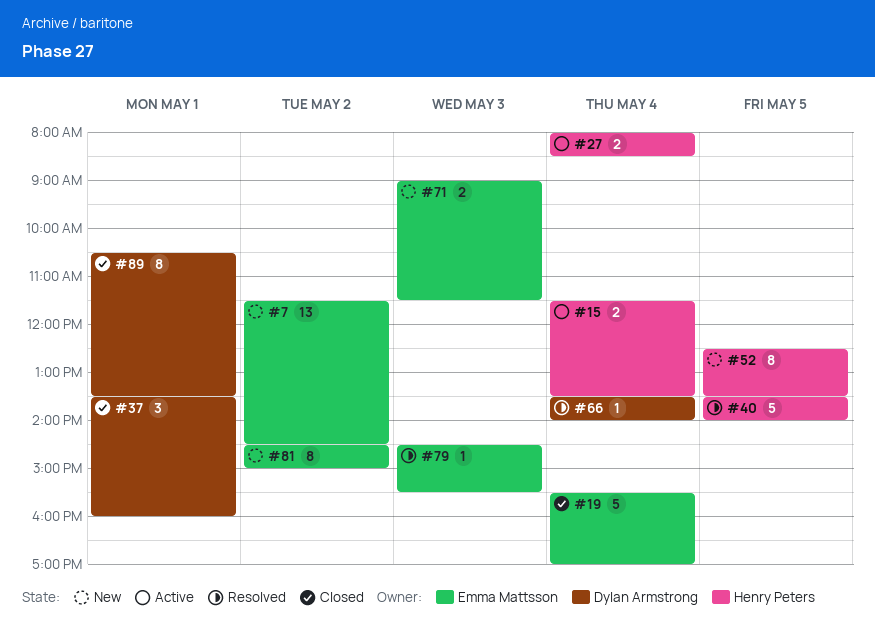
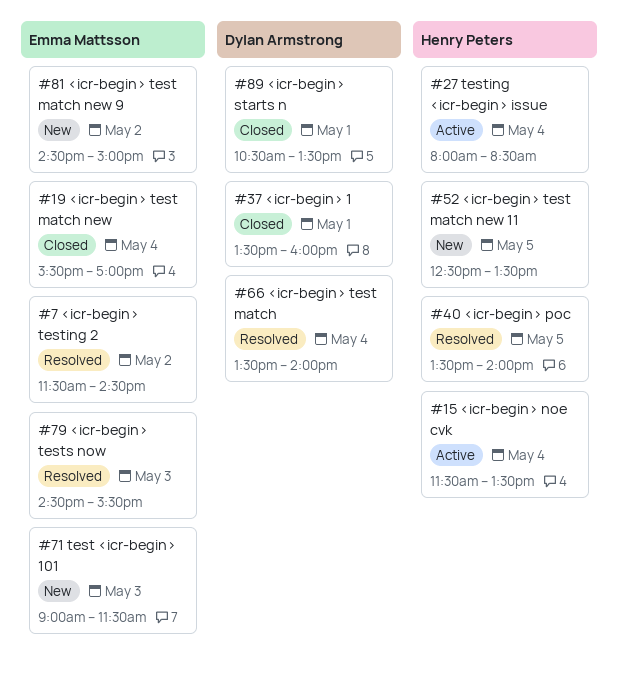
#7, status: New -> Resolved

